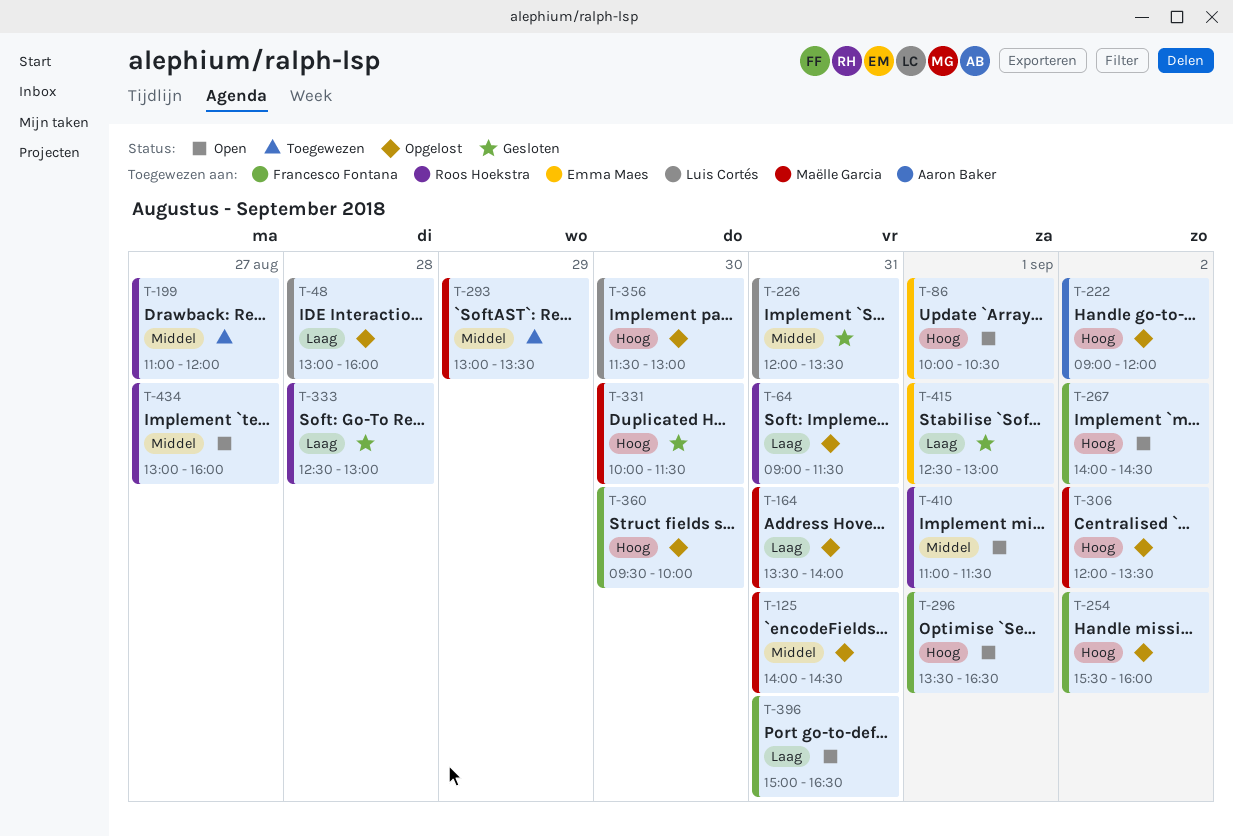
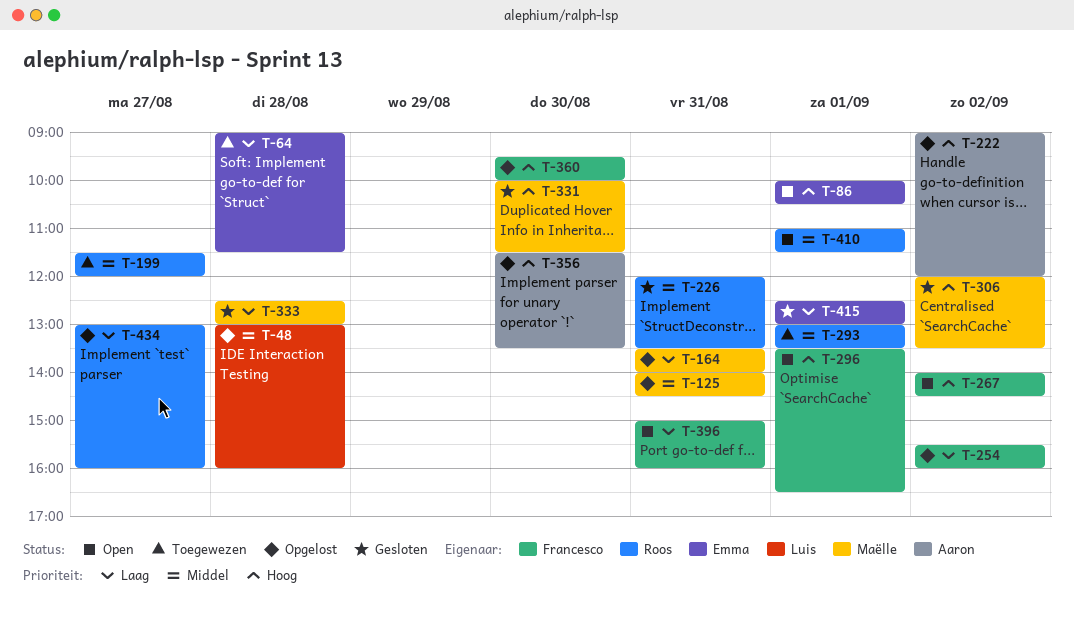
T-48, priority: Laag -> Middel
T-64, status: Opgelost -> Toegewezen
T-64, owner: Roos Hoekstra -> Emma Maes
T-64, day: Aug 31 -> Aug 28
T-199, begins: 11:00 -> 11:30
T-226, owner: Luis Cortés -> Roos Hoekstra
T-254, priority: Hoog -> Laag
T-293, owner: Maëlle Garcia -> Roos Hoekstra
T-293, day: Aug 29 -> Sep 1
T-306, status: Opgelost -> Gesloten
T-333, owner: Roos Hoekstra -> Maëlle Garcia
T-356, owner: Luis Cortés -> Aaron Baker
T-356, ends: 13:00 -> 13:30
T-396, ends: 16:30 -> 16:00
T-434, status: Open -> Opgelost
T-434, priority: Middel -> Laag

